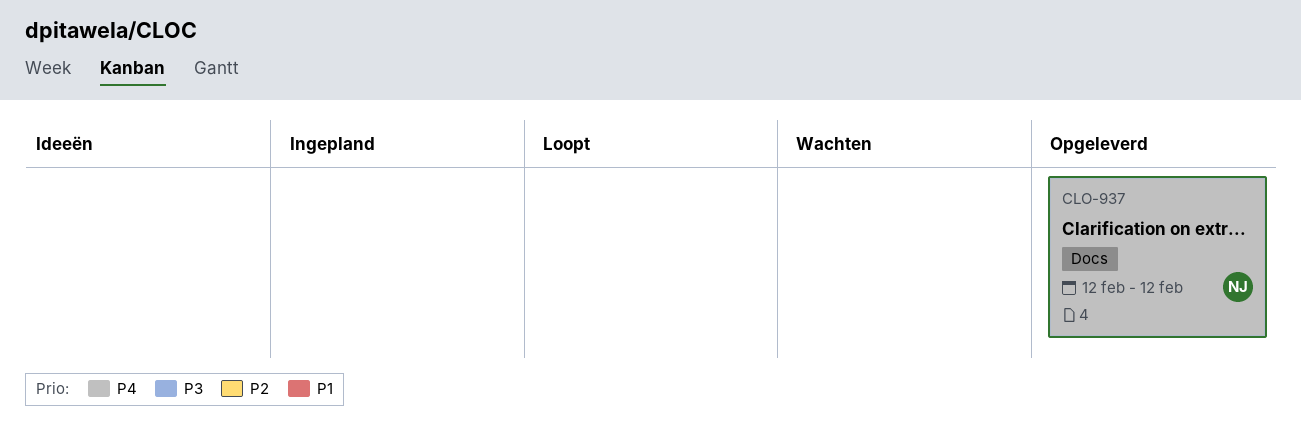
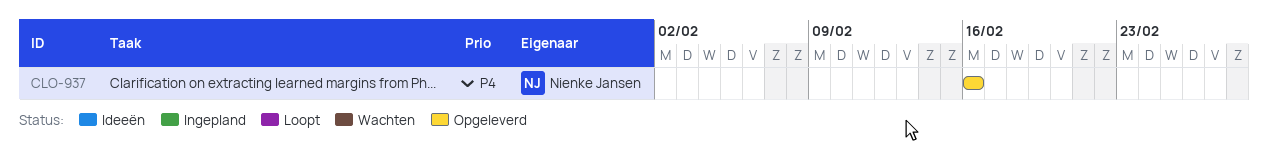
CLO-937, start: Feb 12 -> Feb 16
CLO-937, due: Feb 12 -> Feb 16

